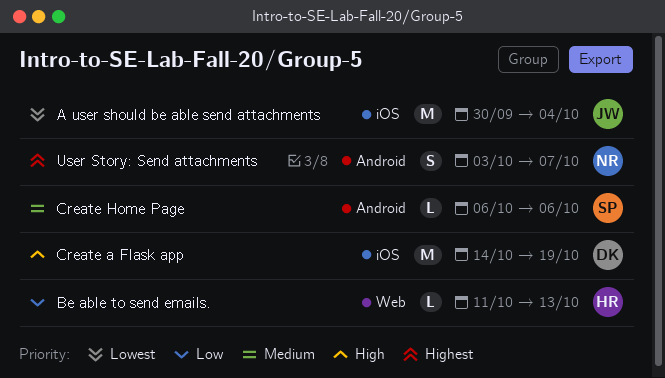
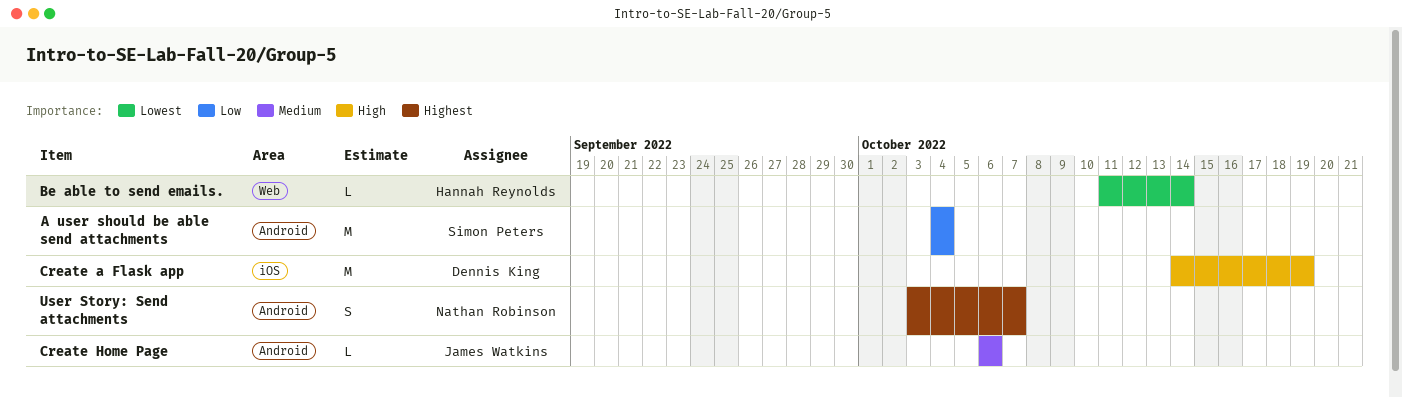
A user should be able send attachments, owner: James Watkins -> Simon Peters
A user should be able send attachments, priority: Lowest -> Low
A user should be able send attachments, label: iOS -> Android
A user should be able send attachments, start: Sep 30 -> Oct 4
Be able to send emails., priority: Low -> Lowest
Be able to send emails., due: Oct 13 -> Oct 14
Create Home Page, owner: Simon Peters -> James Watkins

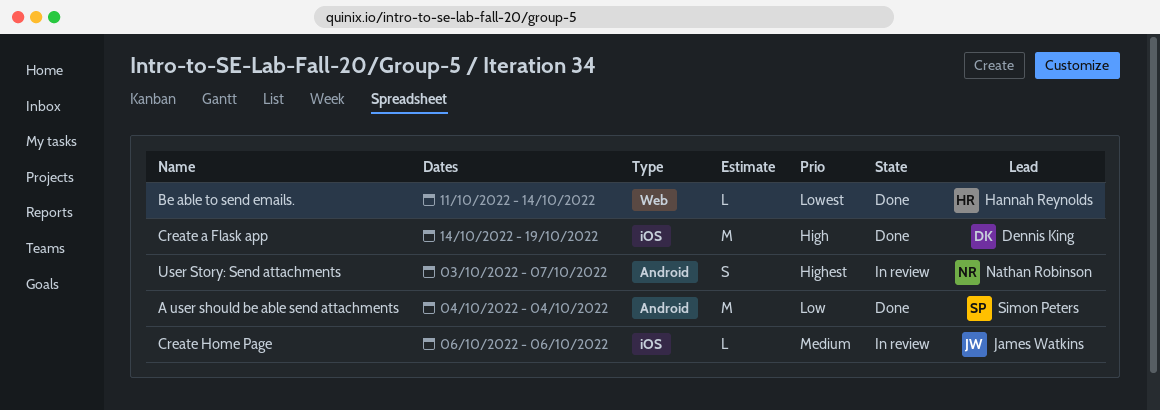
Create Home Page, label: Android -> iOS

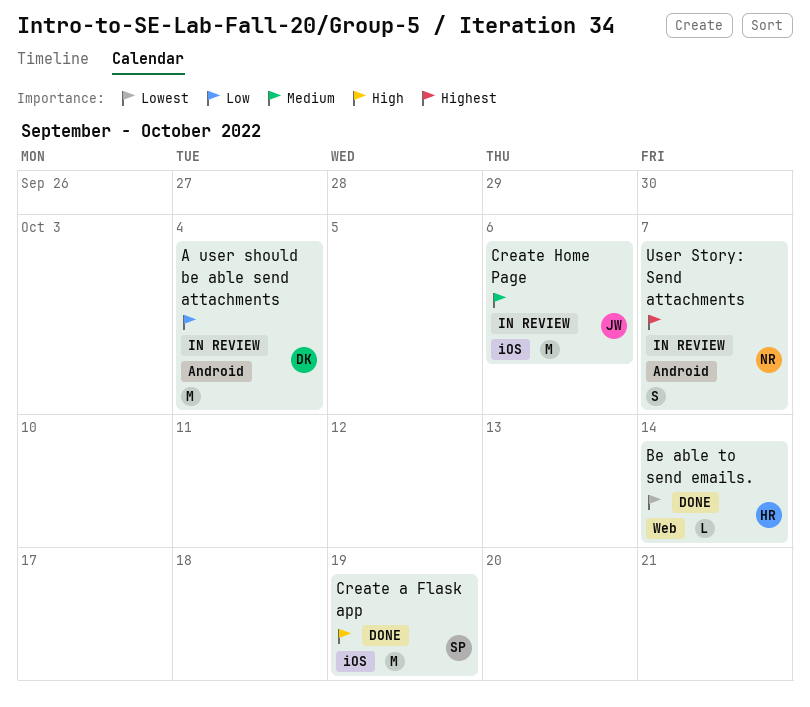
A user should be able send attachments, status: Done -> In review
A user should be able send attachments, owner: Simon Peters -> Dennis King
Create a Flask app, owner: Dennis King -> Simon Peters
Create Home Page, estimate: L -> M

